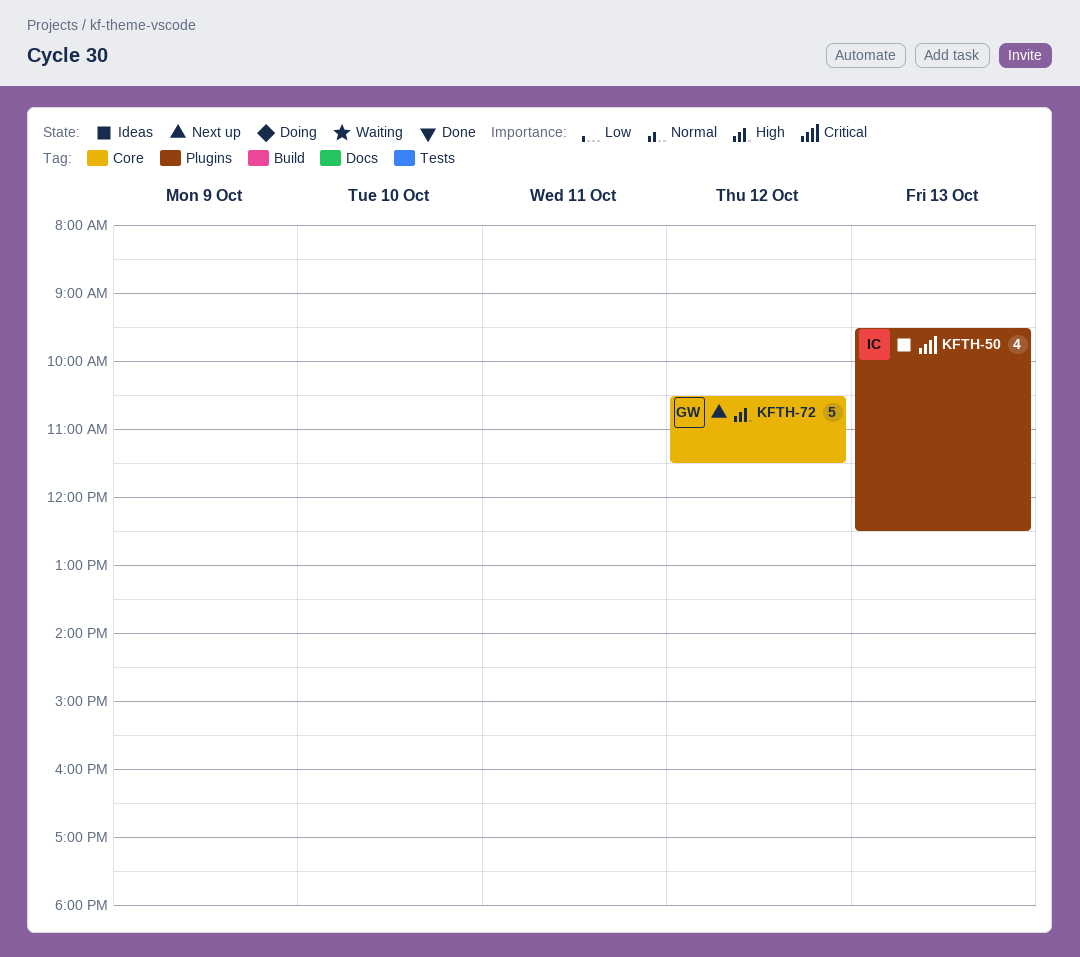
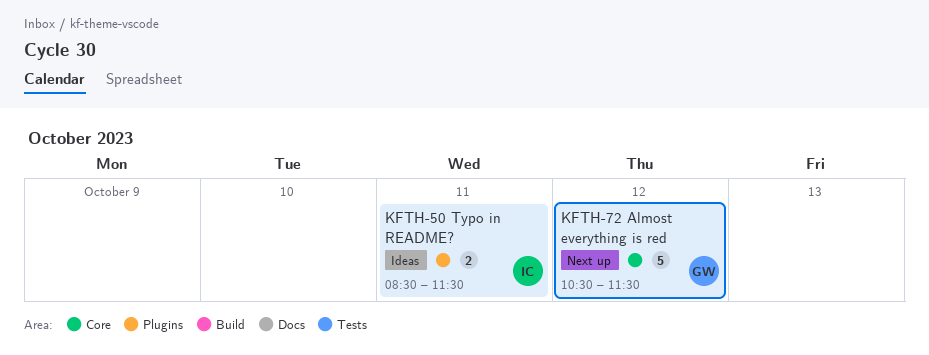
KFTH-50, estimate: 4 -> 2
KFTH-50, day: Oct 13 -> Oct 11
KFTH-50, begins: 09:30 -> 08:30
KFTH-50, ends: 12:30 -> 11:30

